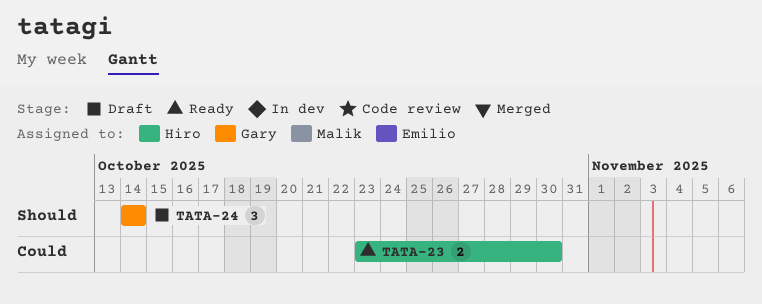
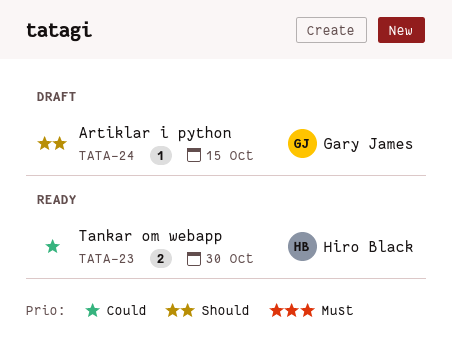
TATA-24, estimate: 3 -> 1
TATA-24, due: Oct 14 -> Oct 15

